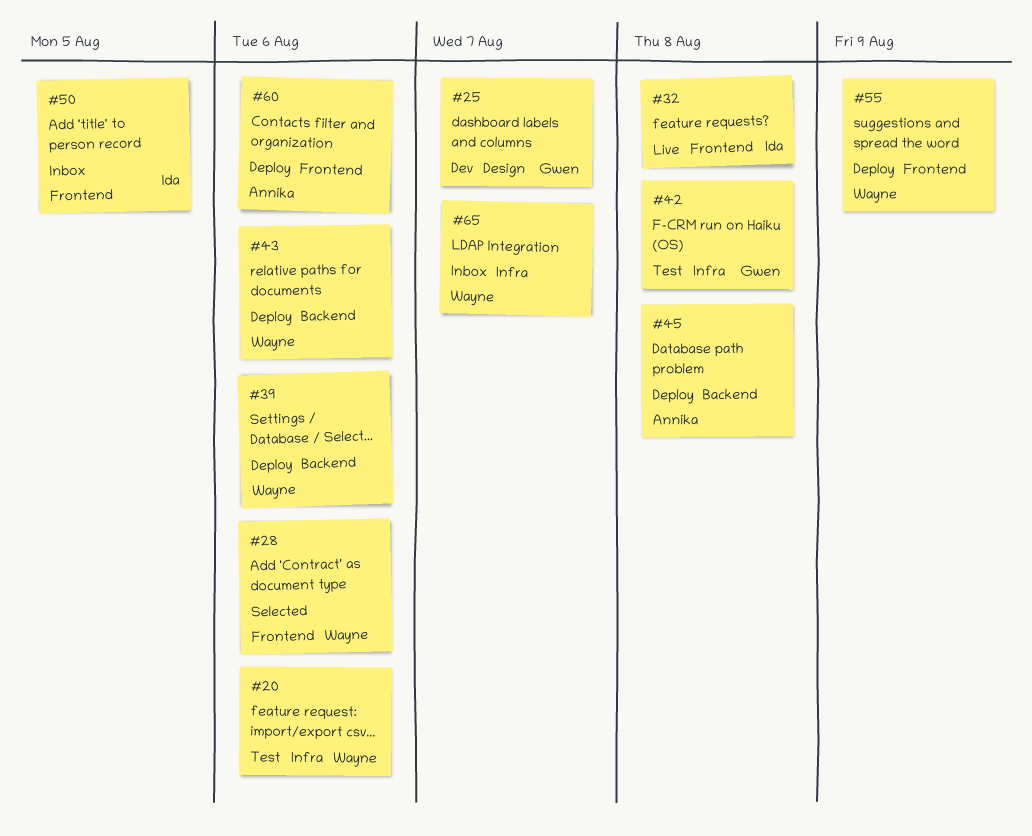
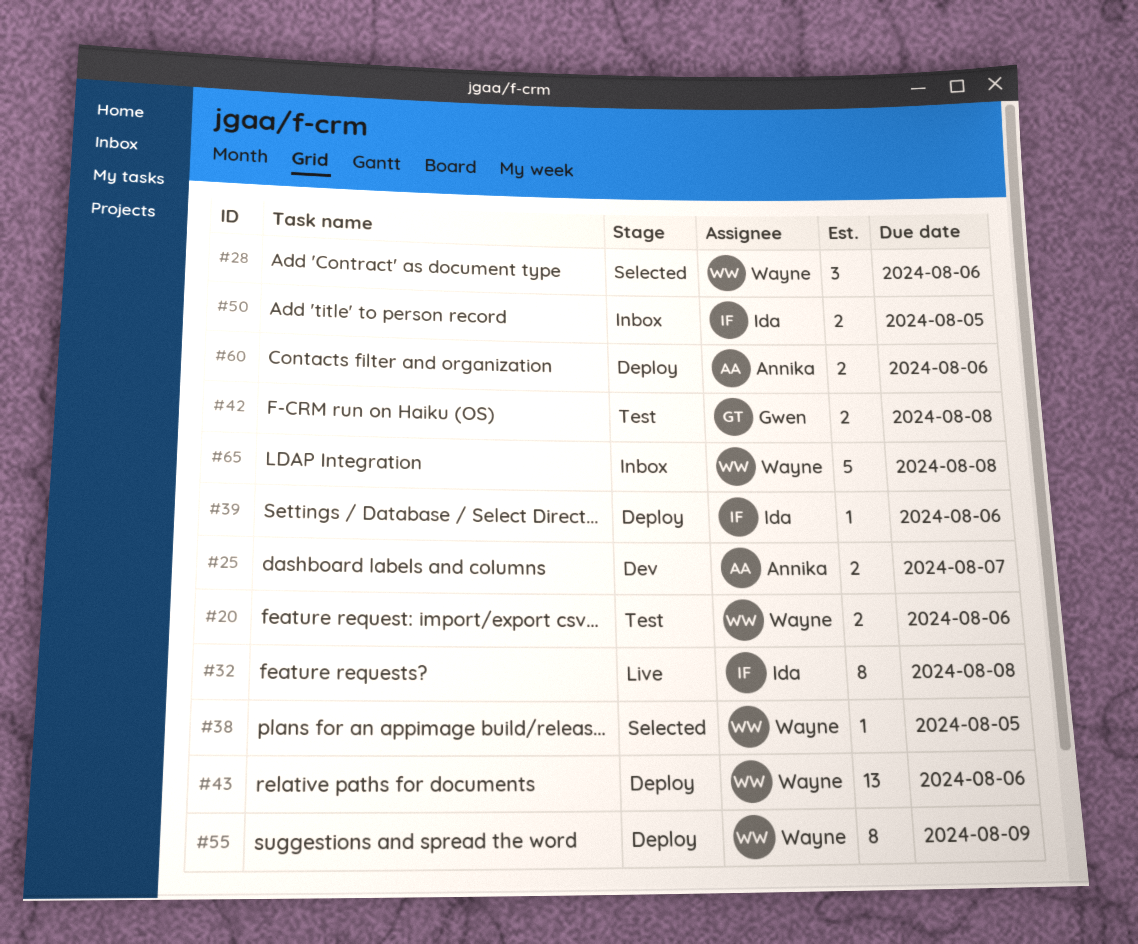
#25, owner: Gwen -> Annika
#38: none -> present
#39, owner: Wayne -> Ida
#45: present -> none
#65, due: Aug 7 -> Aug 8

